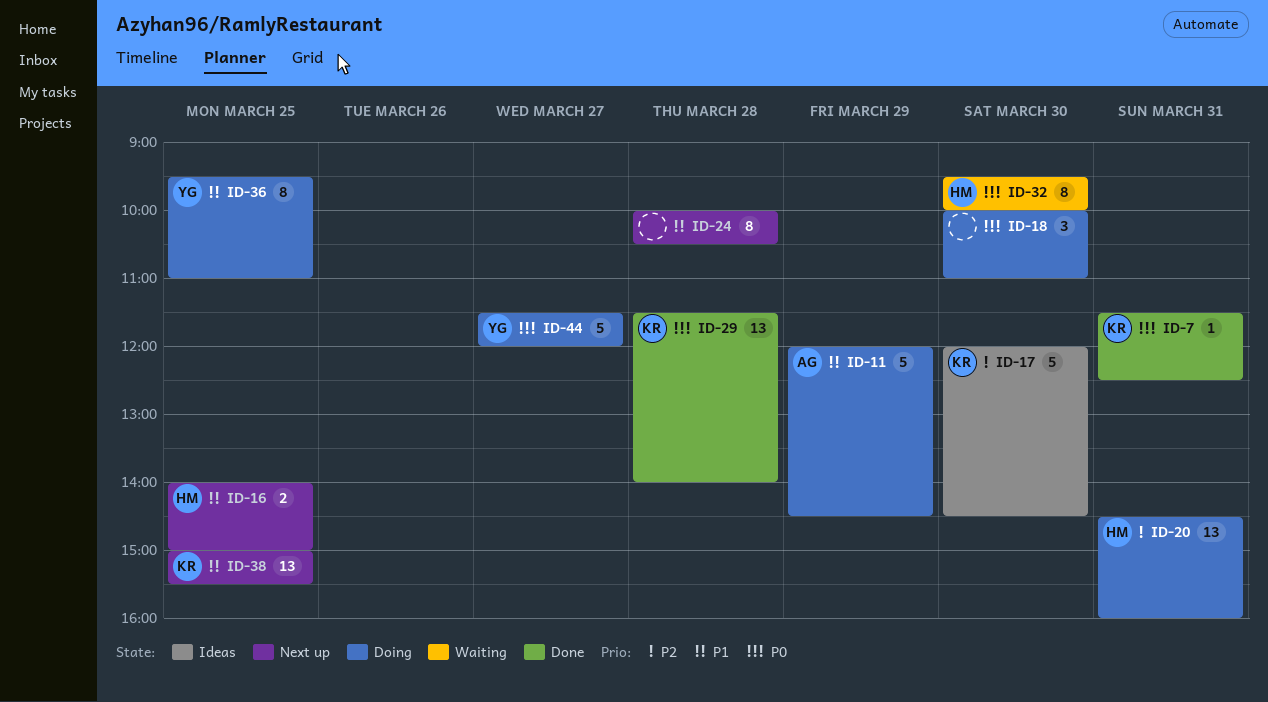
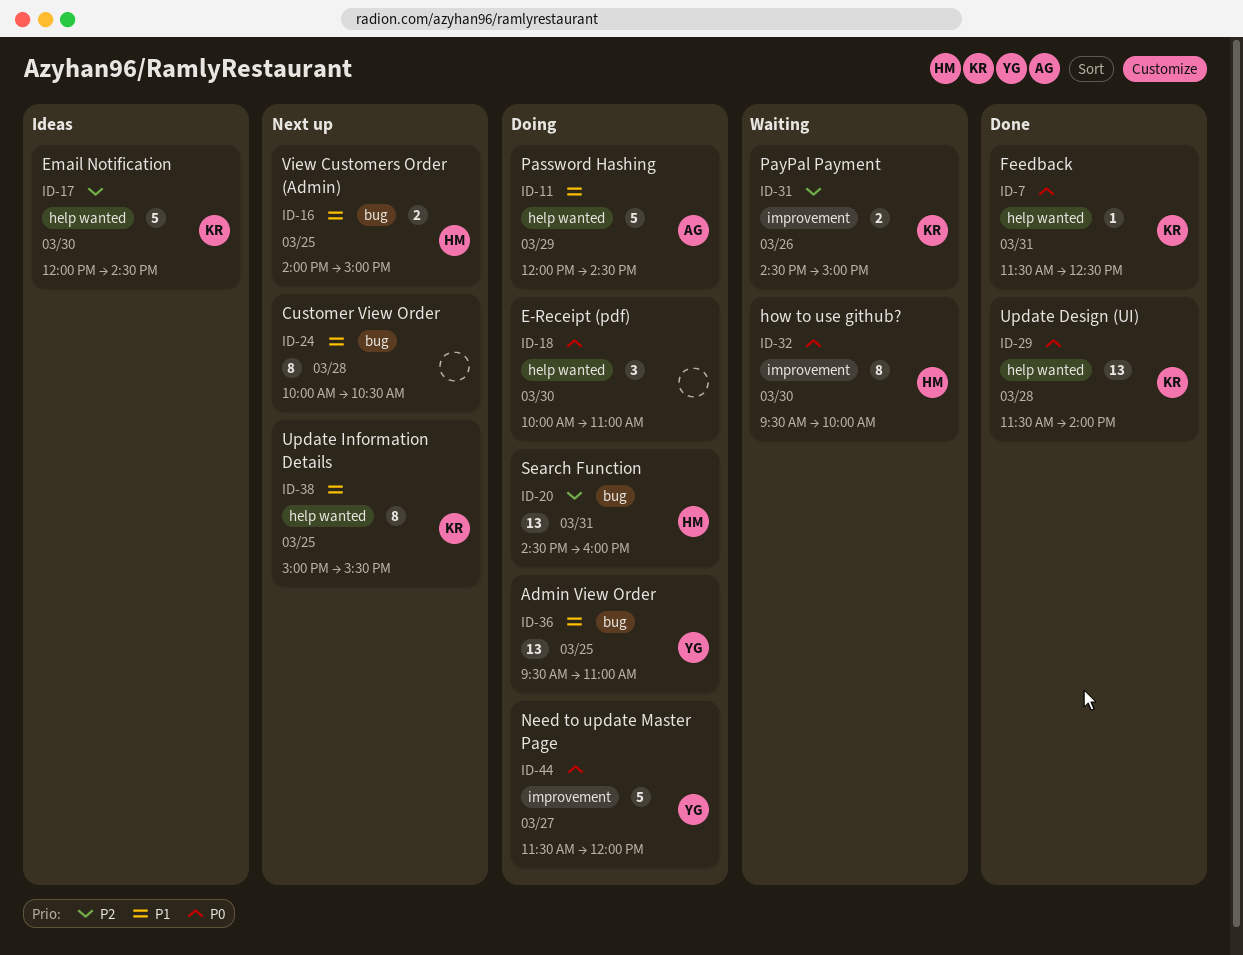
ID-31: none -> present
ID-36, estimate: 8 -> 13
ID-38, estimate: 13 -> 8

